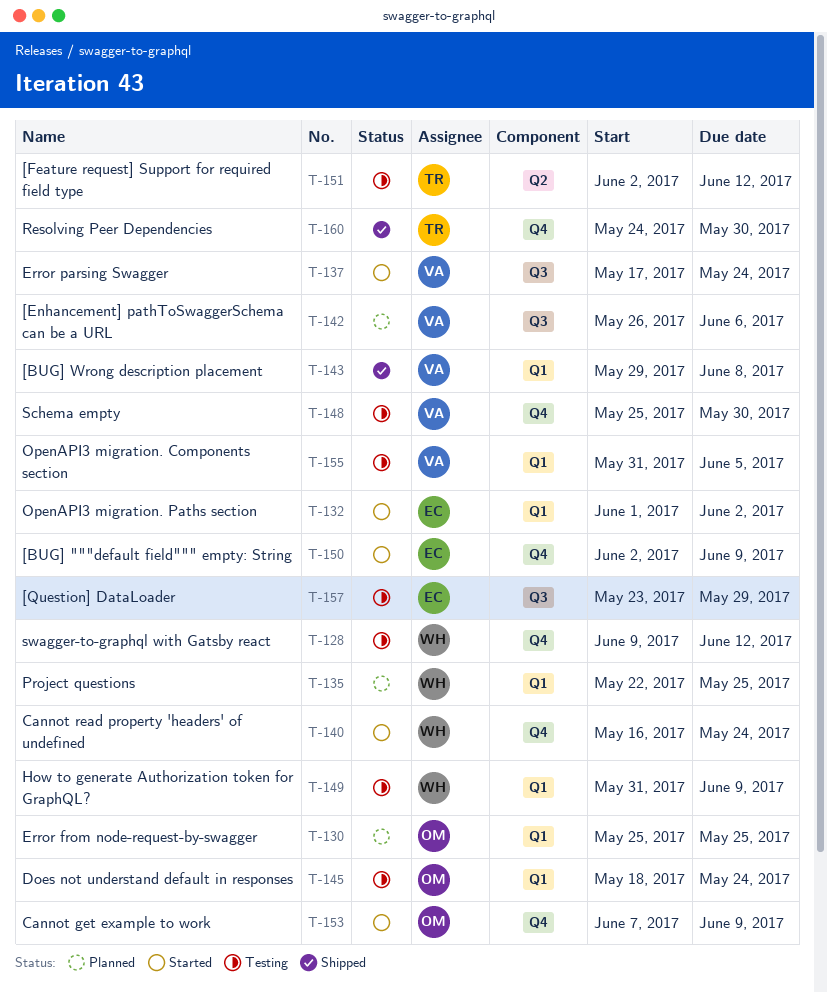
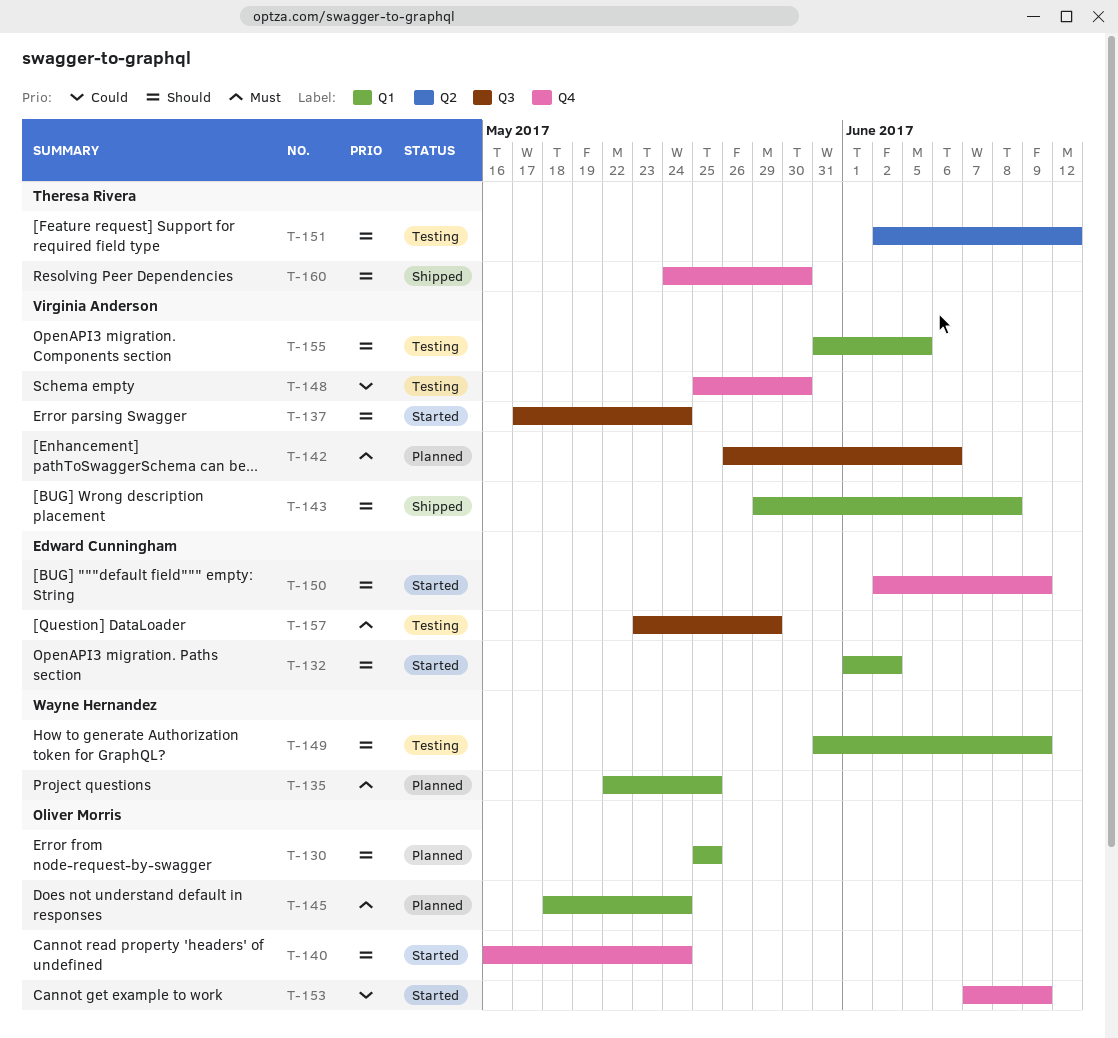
T-128: present -> none
T-140, owner: Wayne Hernandez -> Oliver Morris
T-145, status: Testing -> Planned

